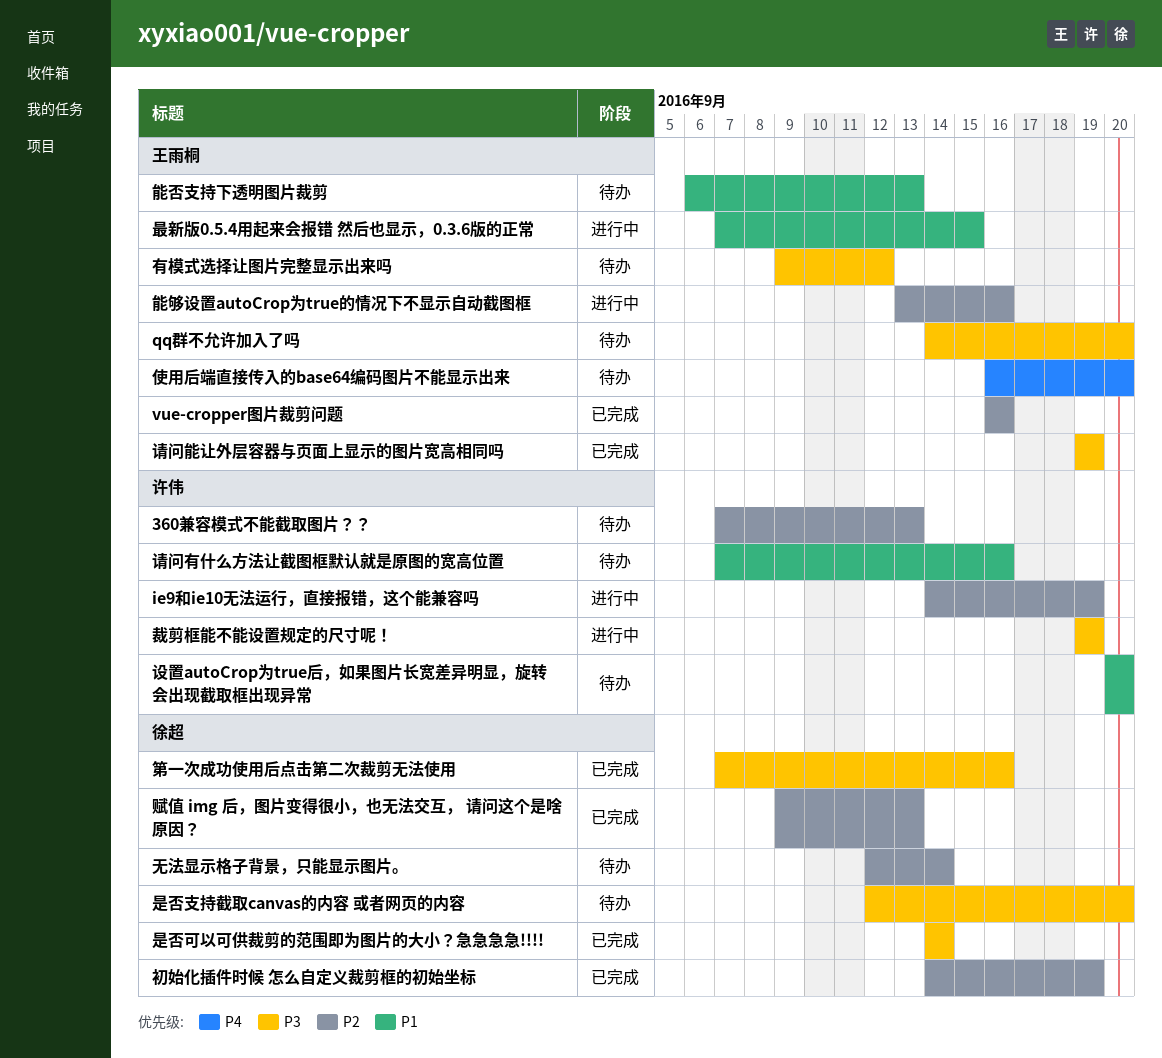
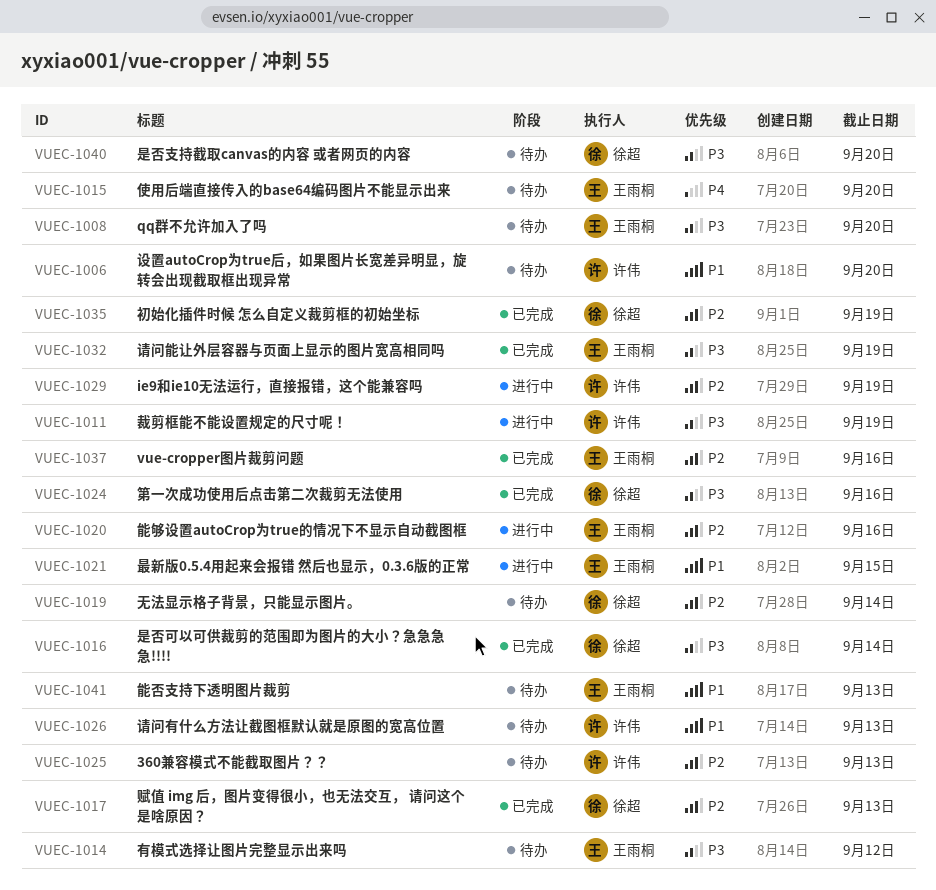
请问有什么方法让截图框默认就是原图的宽高位置, due: Sep 16 -> Sep 13

